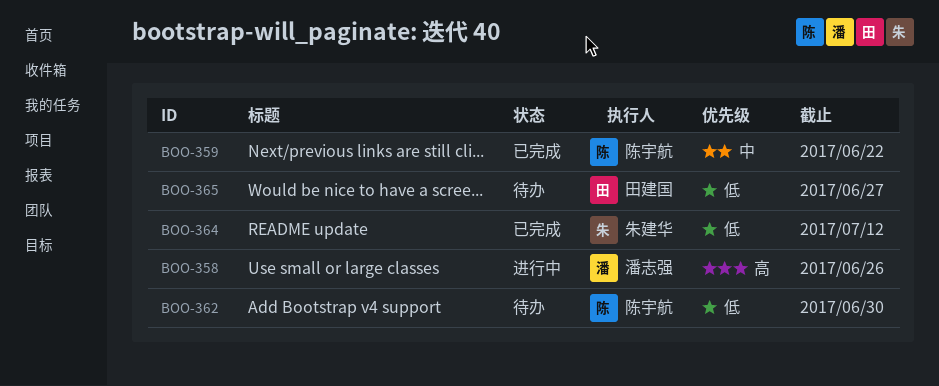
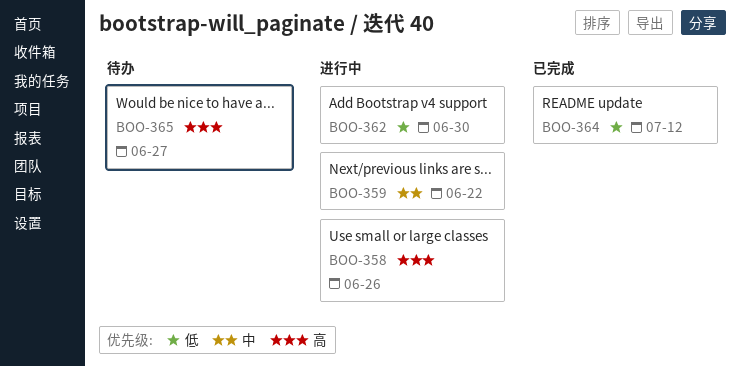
BOO-359, status: 已完成 -> 进行中
BOO-362, status: 待办 -> 进行中
BOO-365, priority: 低 -> 高

